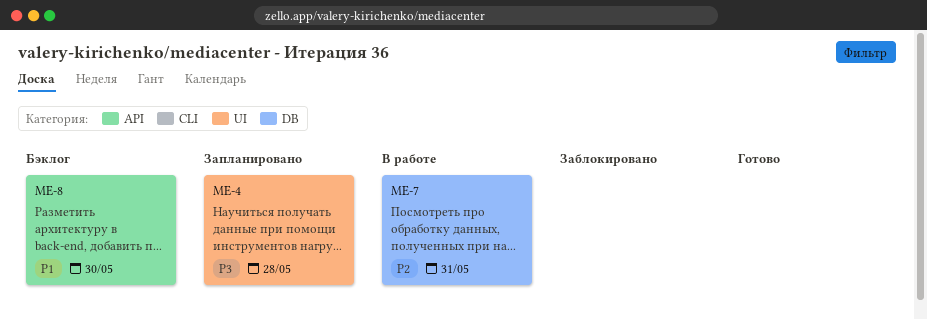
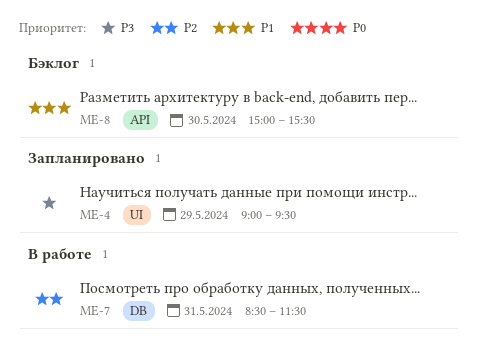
ME-4, day: May 28 -> May 29

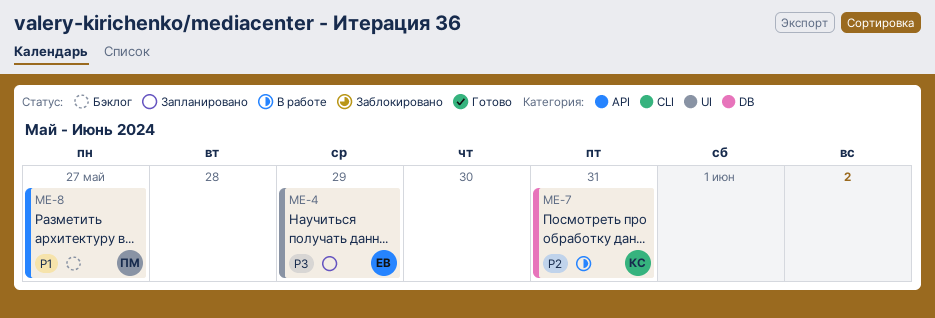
ME-8, day: May 30 -> May 27

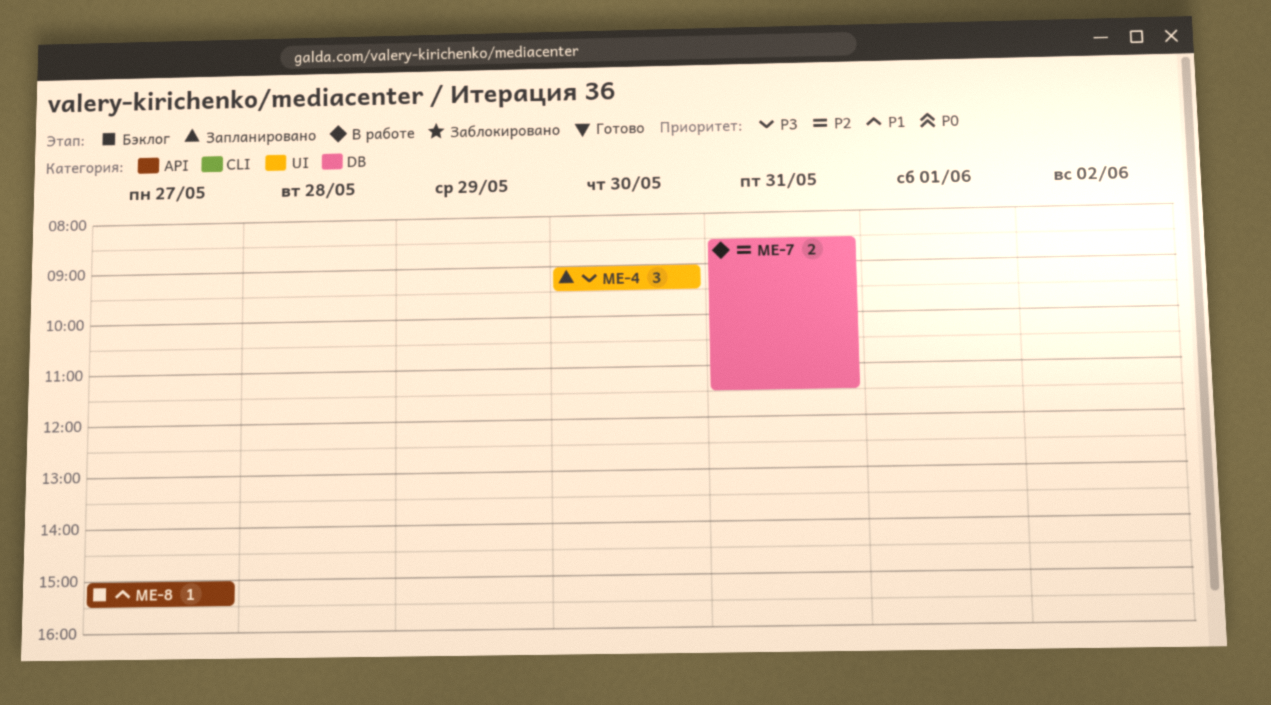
ME-4, day: May 29 -> May 30

